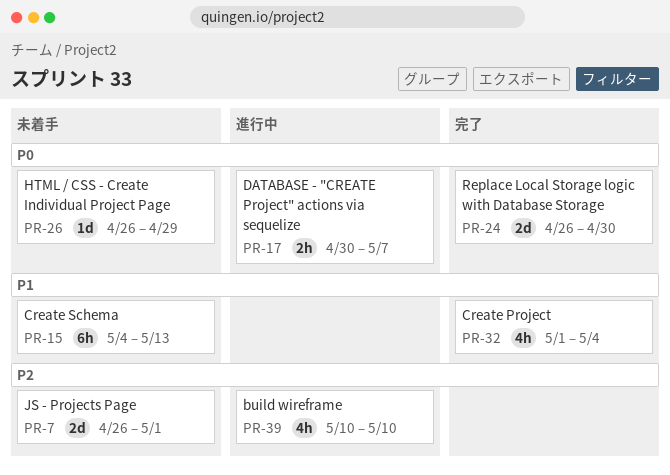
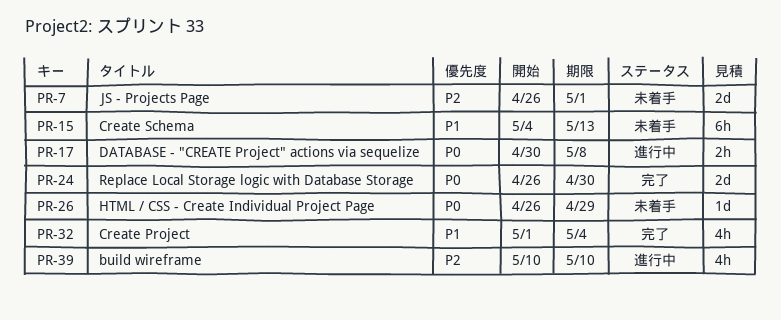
PR-17, due: May 7 -> May 8

